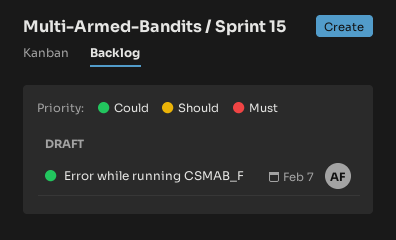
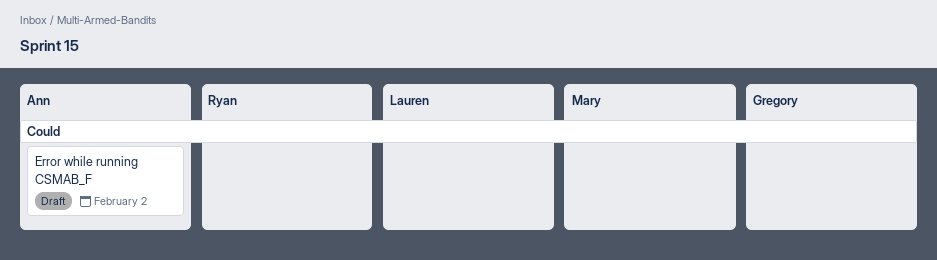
Error while running CSMAB_F, due: Feb 7 -> Feb 2

